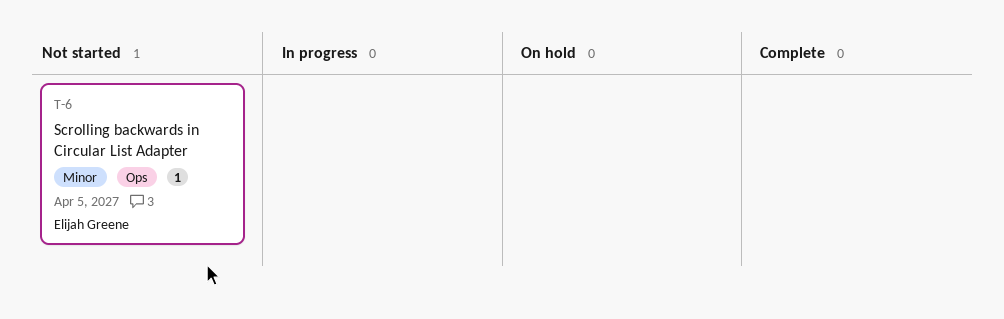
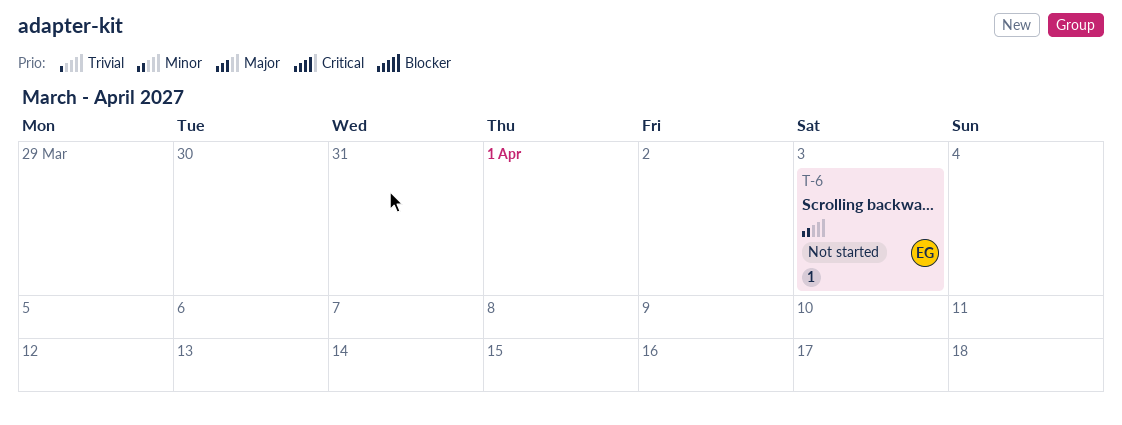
T-6, due: Apr 5 -> Apr 3

